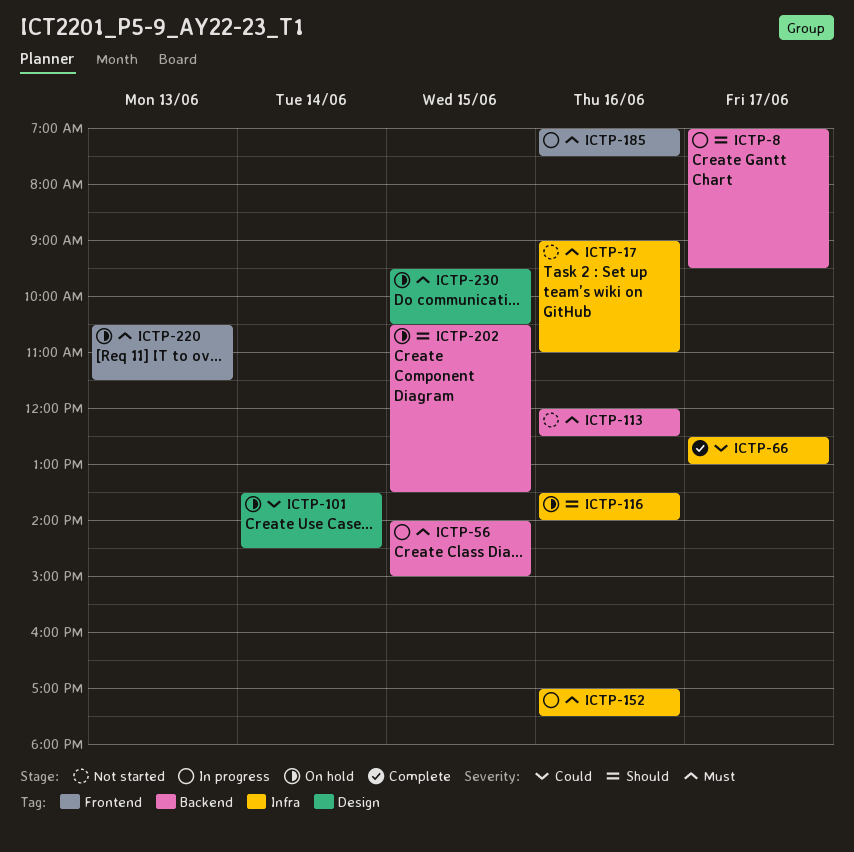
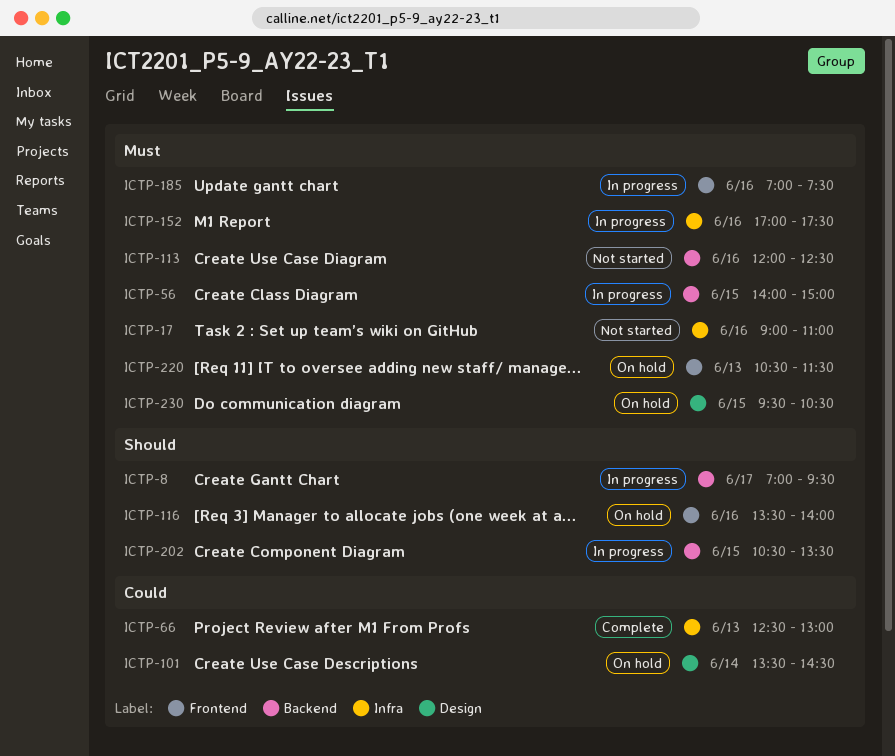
ICTP-66, day: Jun 17 -> Jun 13
ICTP-116, label: Infra -> Frontend
ICTP-202, status: On hold -> In progress

